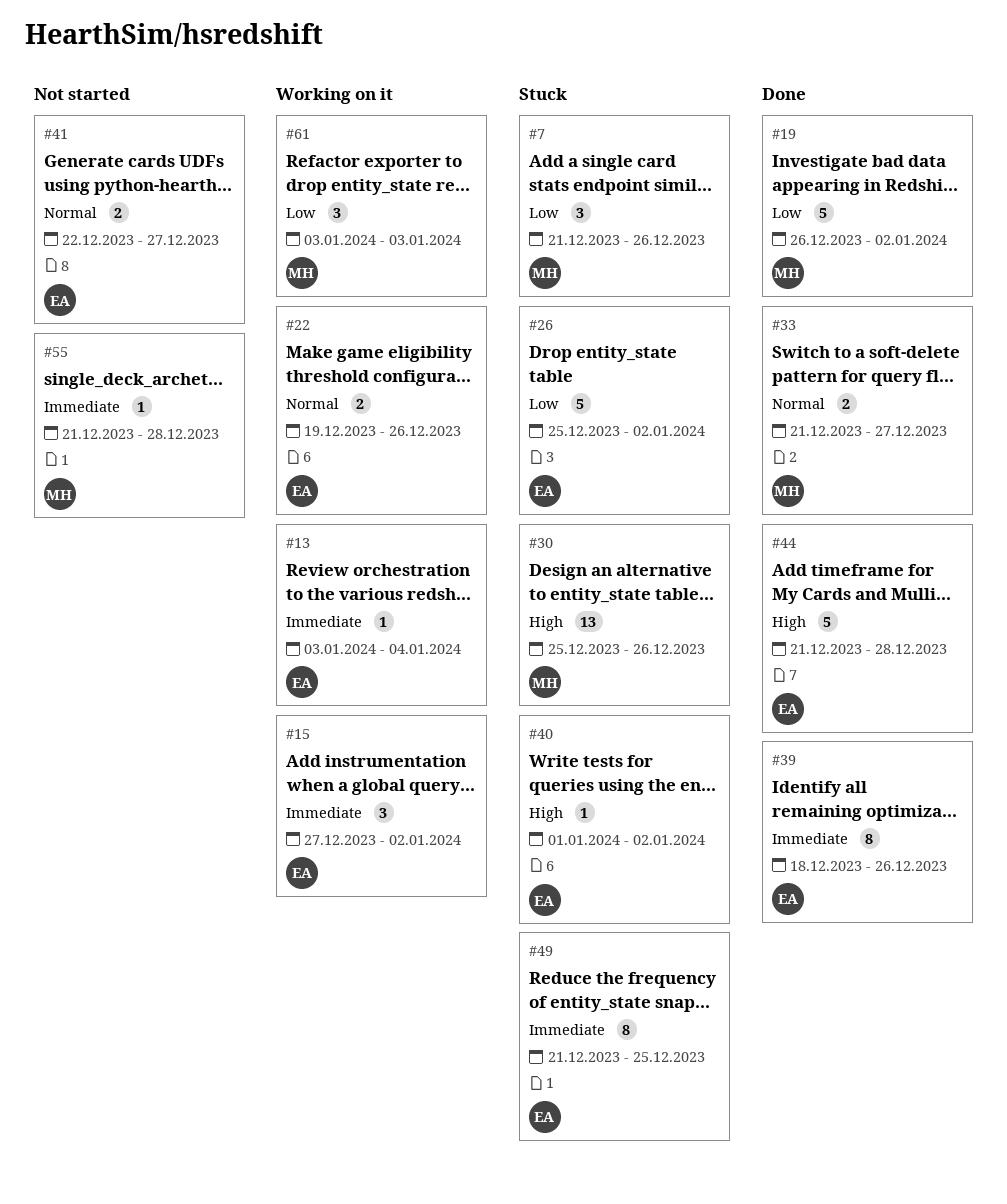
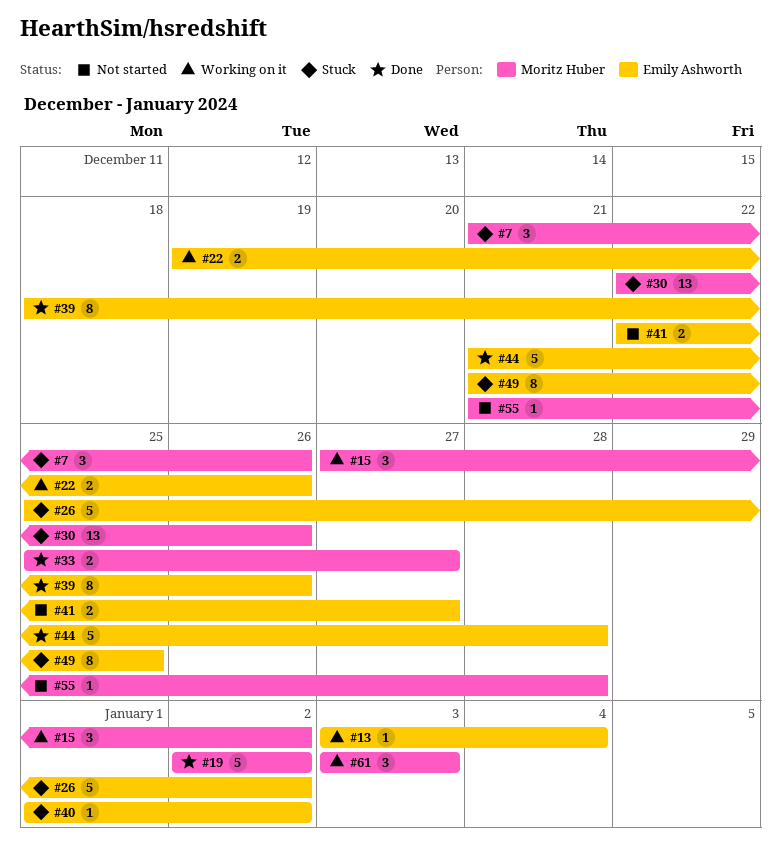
#15, owner: Emily Ashworth -> Moritz Huber
#19, start: Dec 26 -> Jan 2
#30, start: Dec 25 -> Dec 22
#33, start: Dec 21 -> Dec 25

